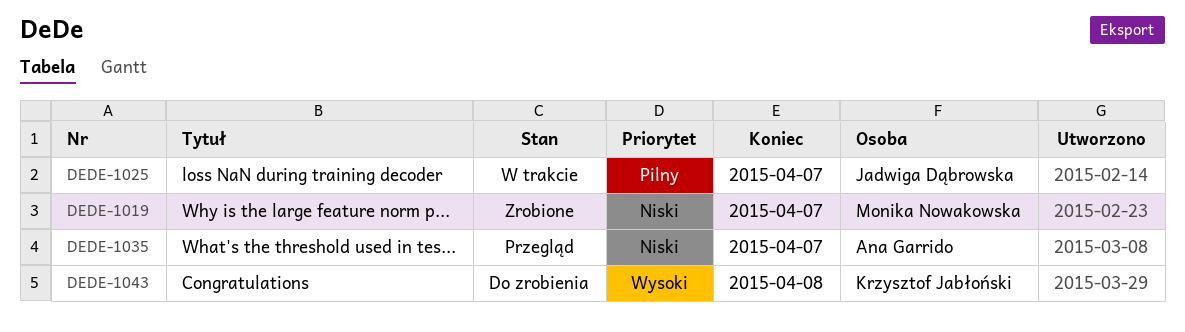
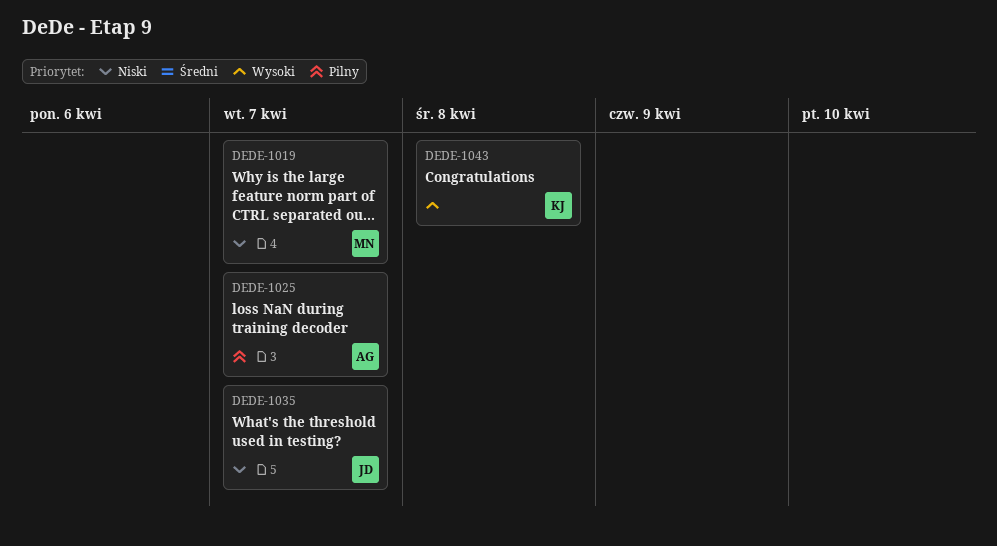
DEDE-1025, owner: Jadwiga Dąbrowska -> Ana Garrido
DEDE-1035, owner: Ana Garrido -> Jadwiga Dąbrowska

